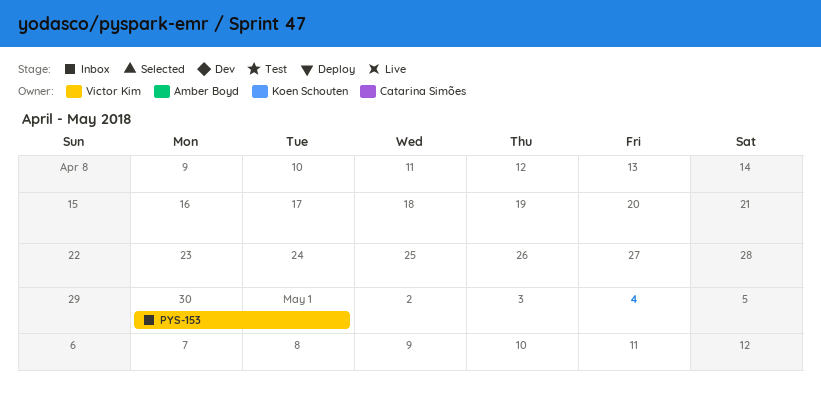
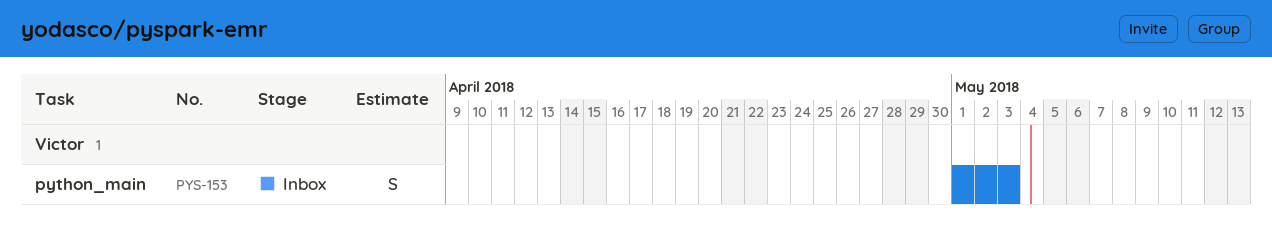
PYS-153, start: Apr 30 -> May 1
PYS-153, due: May 1 -> May 3

